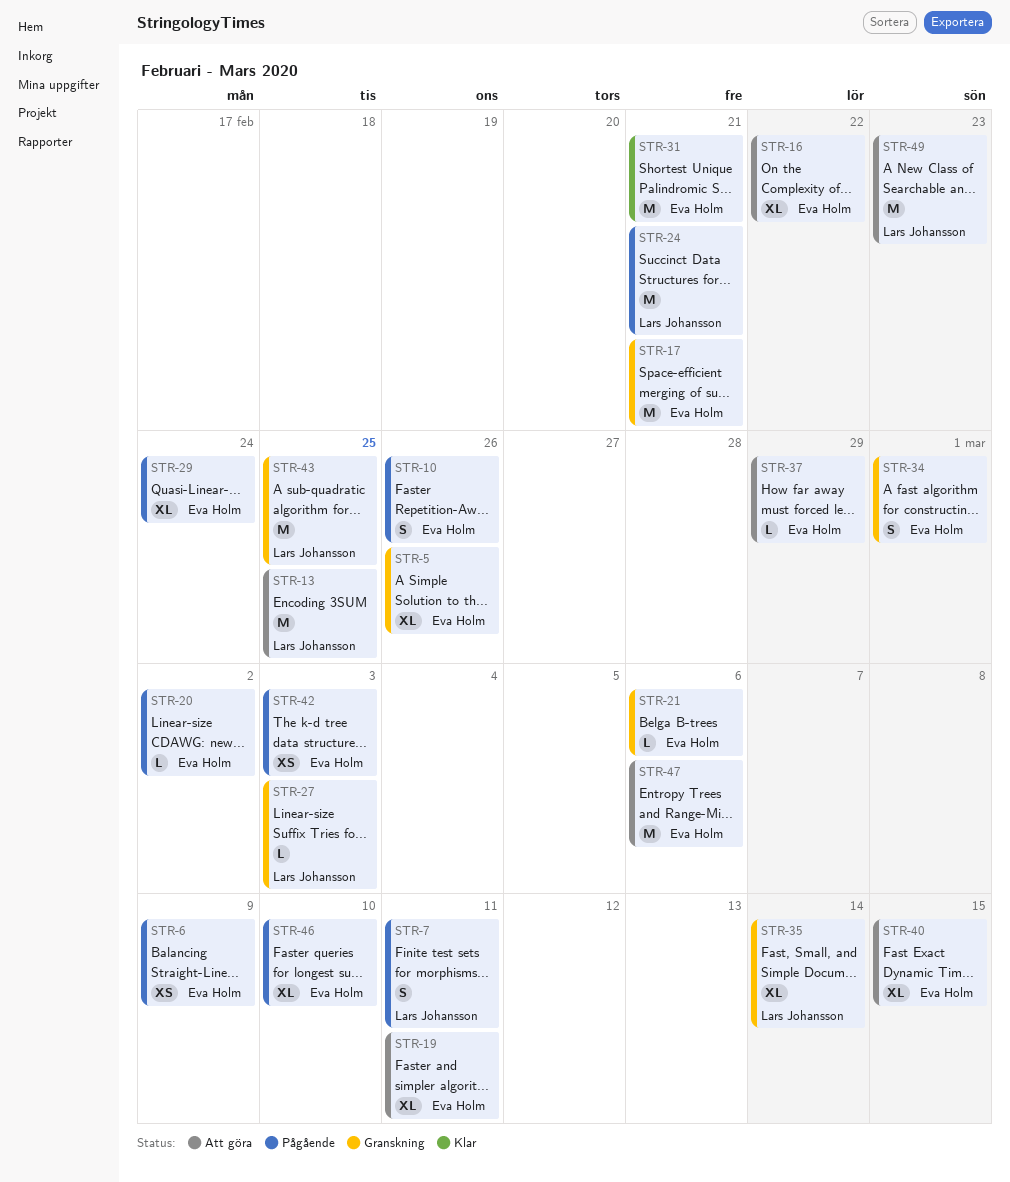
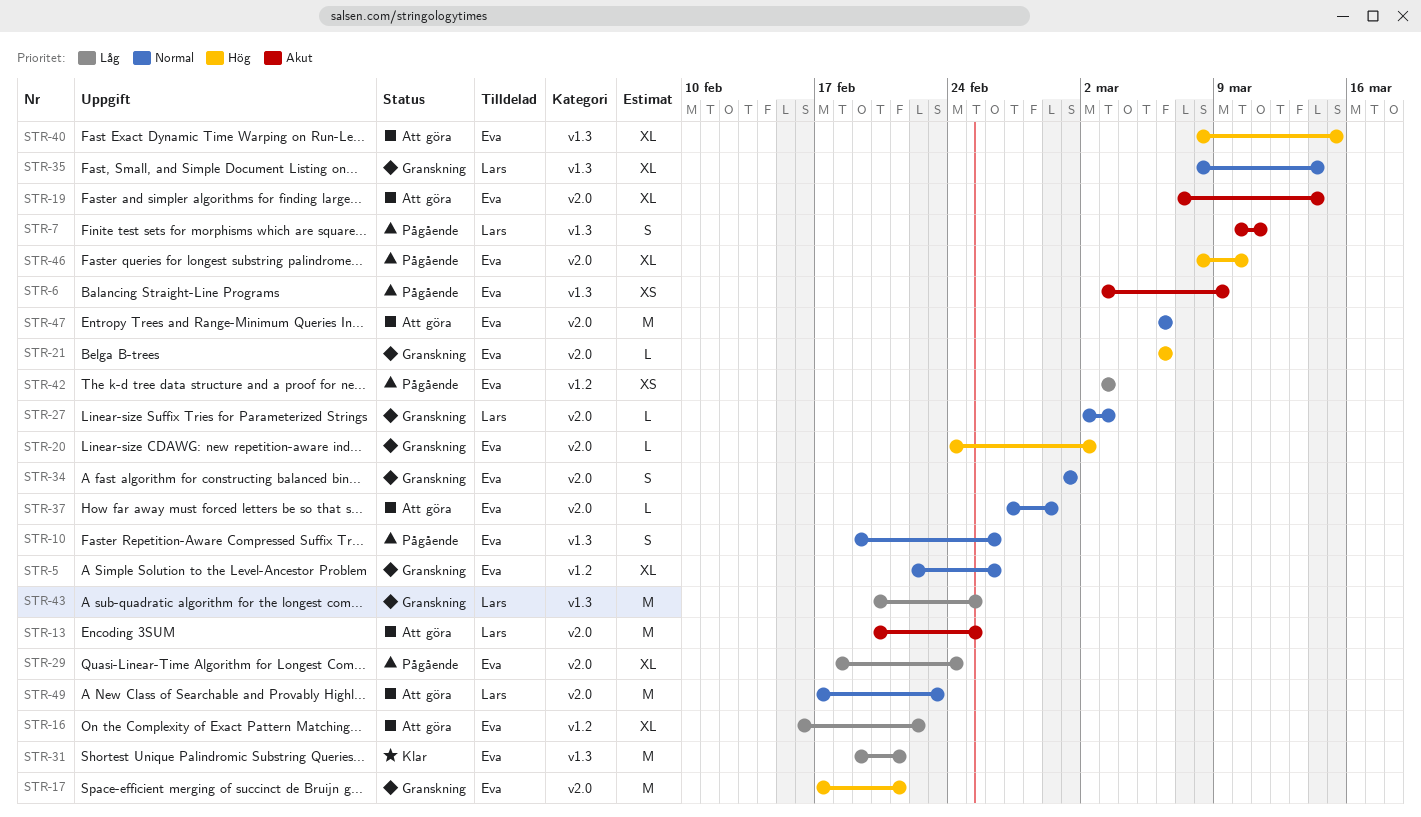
STR-19, due: Mar 11 -> Mar 14
STR-20, status: Pågående -> Granskning
STR-24: present -> none

